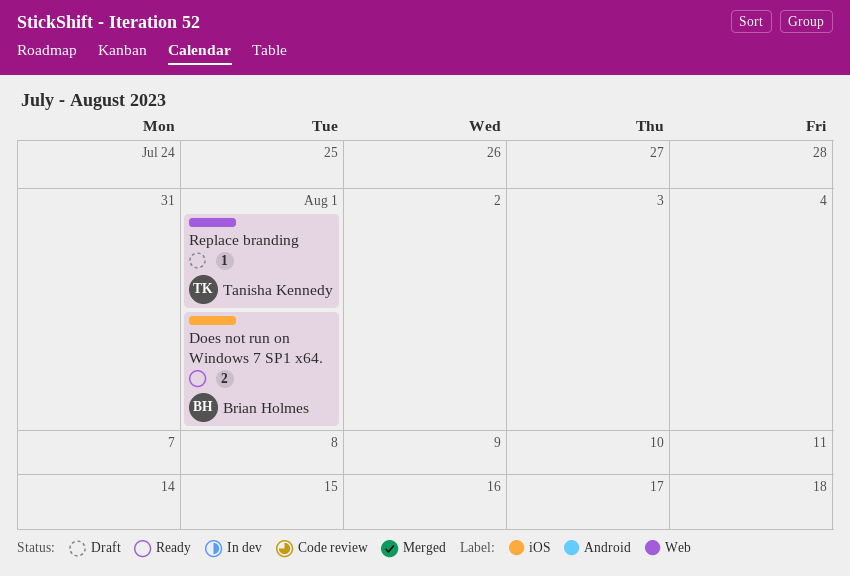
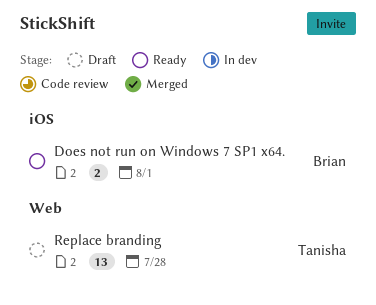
Replace branding, estimate: 1 -> 13
Replace branding, due: Aug 1 -> Jul 28

